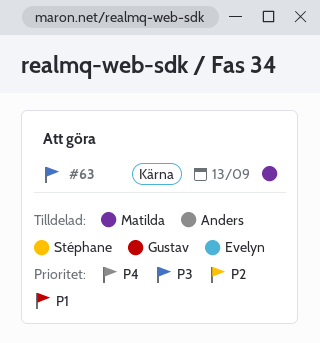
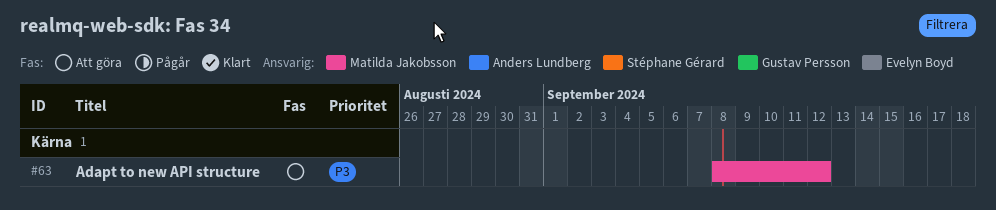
#63, due: Sep 13 -> Sep 12

